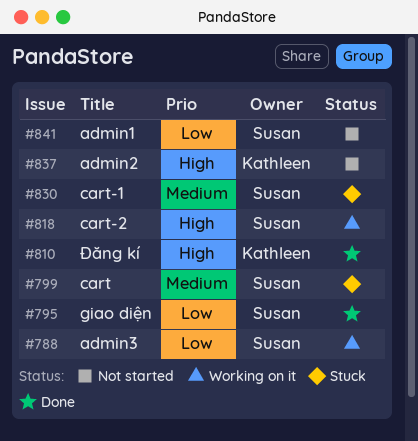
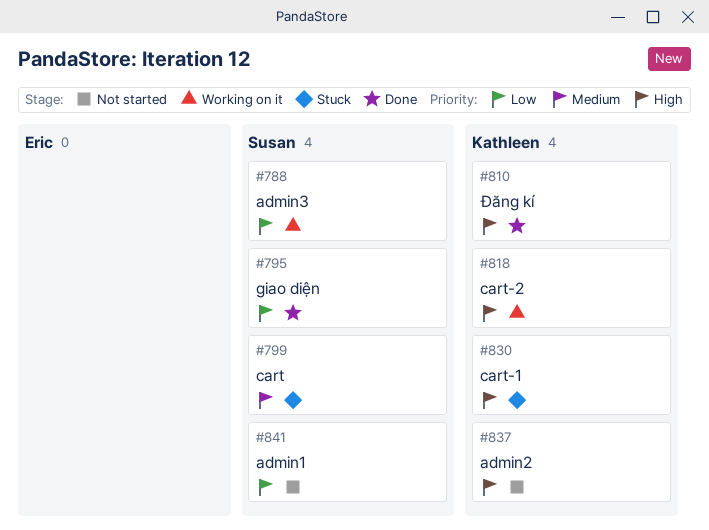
#818, owner: Susan -> Kathleen
#830, owner: Susan -> Kathleen
#830, priority: Medium -> High

